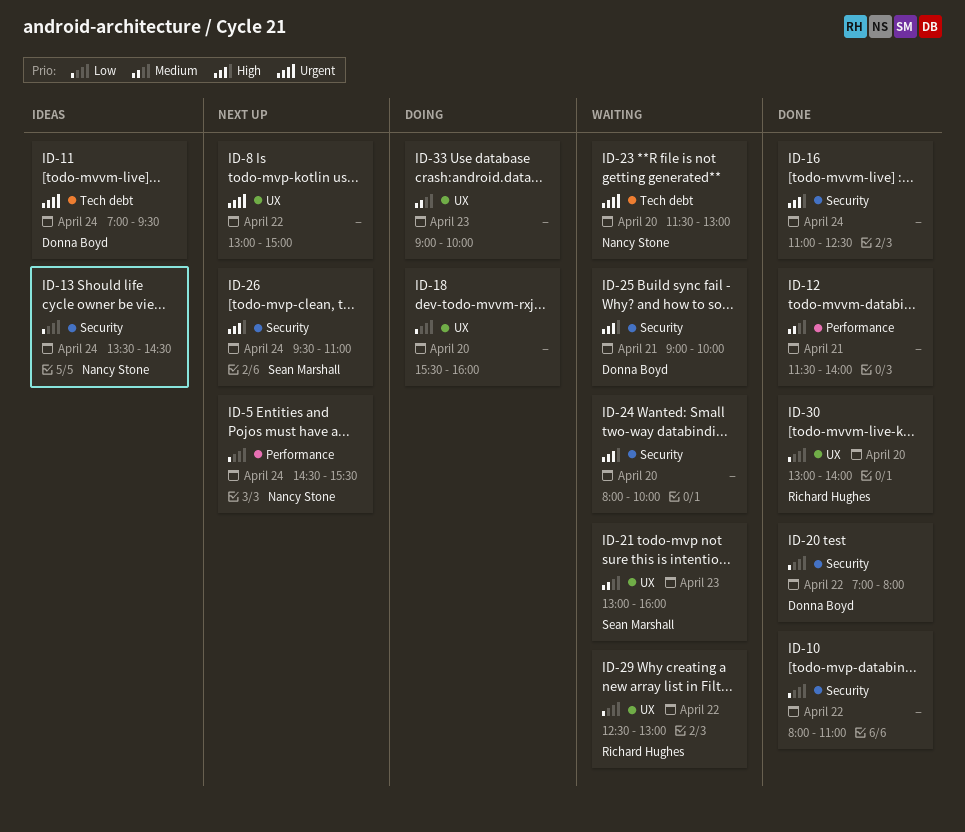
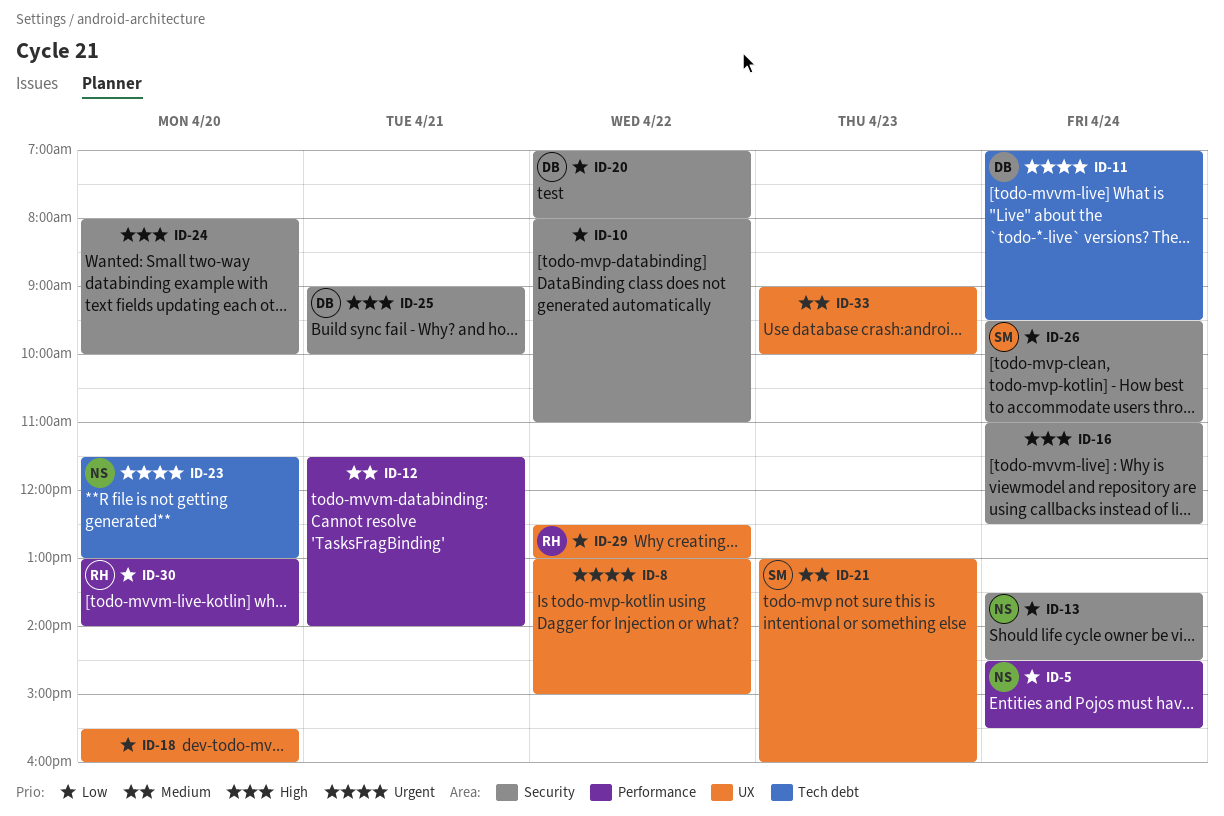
ID-26, priority: High -> Low
ID-30, label: UX -> Performance

